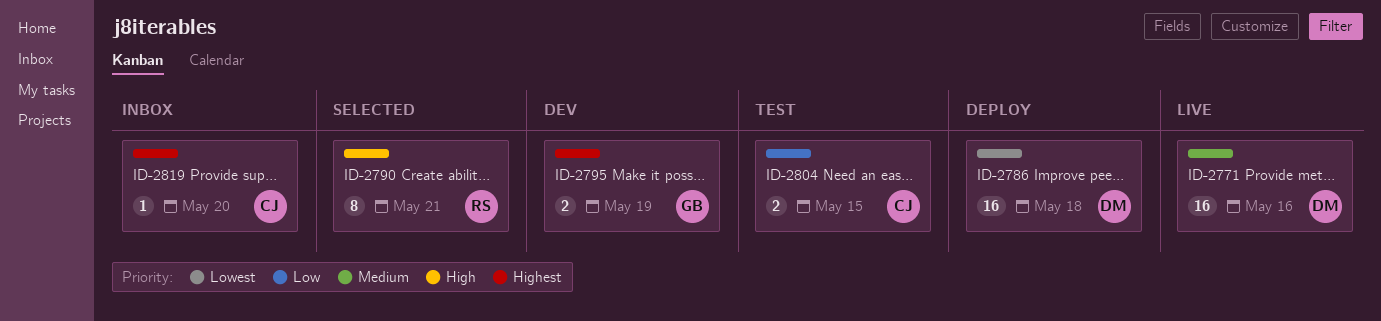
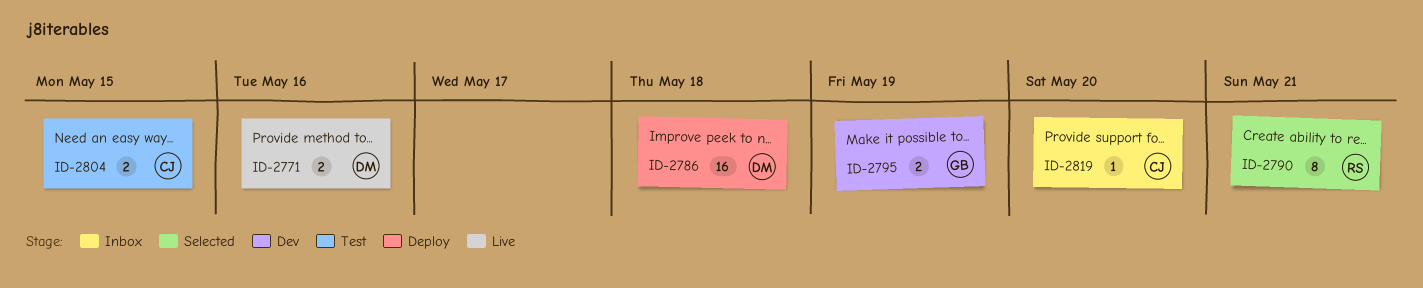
ID-2771, estimate: 16 -> 2

